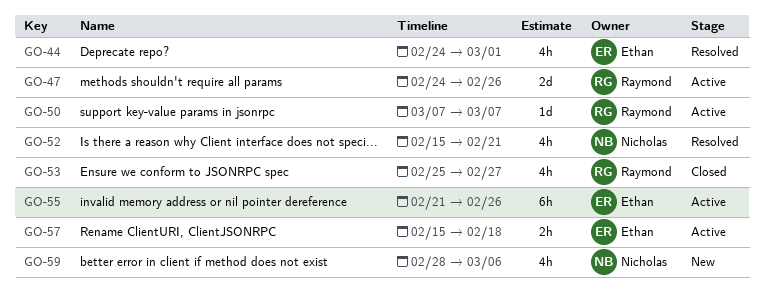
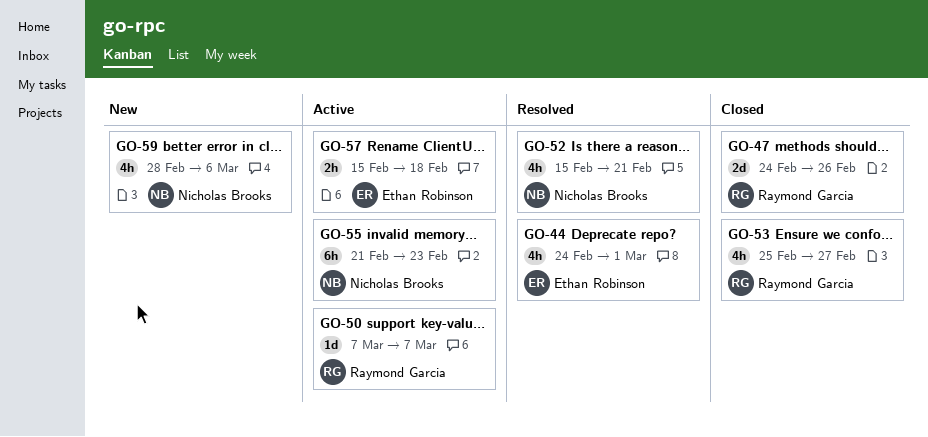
GO-47, status: Active -> Closed
GO-55, owner: Ethan Robinson -> Nicholas Brooks
GO-55, due: Feb 26 -> Feb 23

